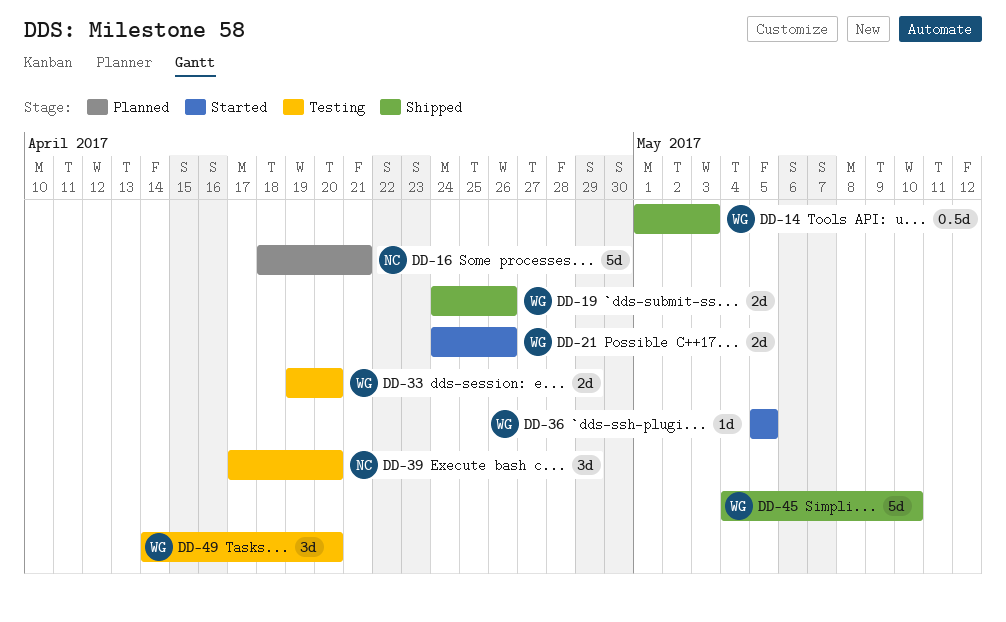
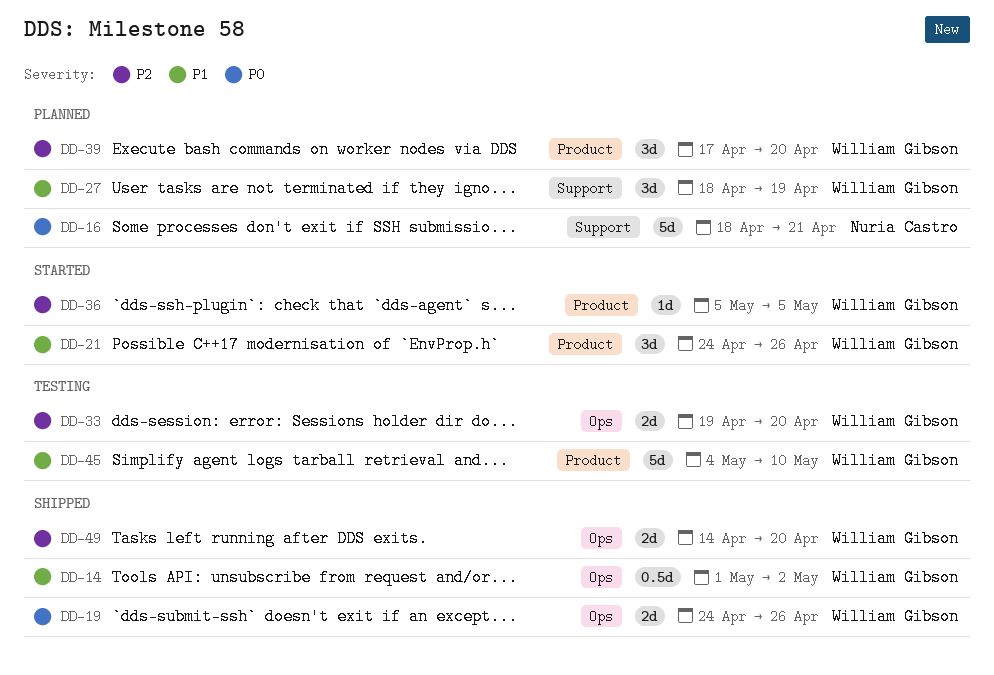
DD-14, due: May 3 -> May 2
DD-21, estimate: 2d -> 3d
DD-27: none -> present
DD-39, status: Testing -> Planned
DD-39, owner: Nuria Castro -> William Gibson
DD-45, status: Shipped -> Testing
DD-49, status: Testing -> Shipped
DD-49, estimate: 3d -> 2d

